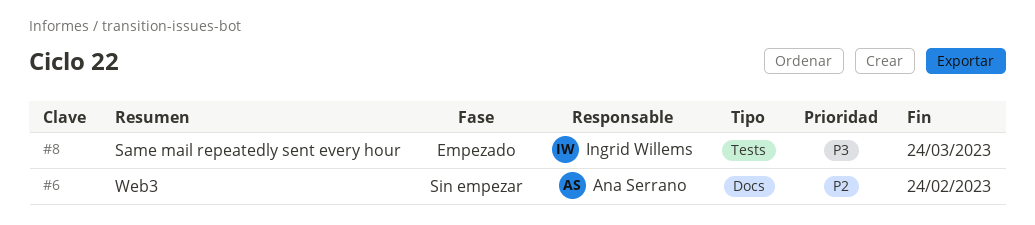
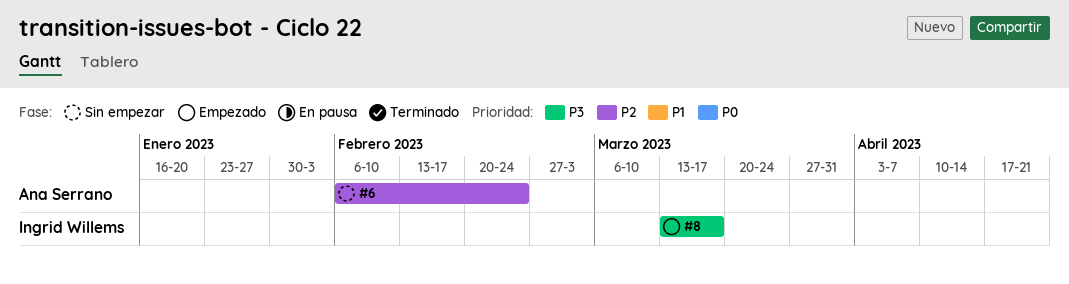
#8, due: Mar 24 -> Mar 17

